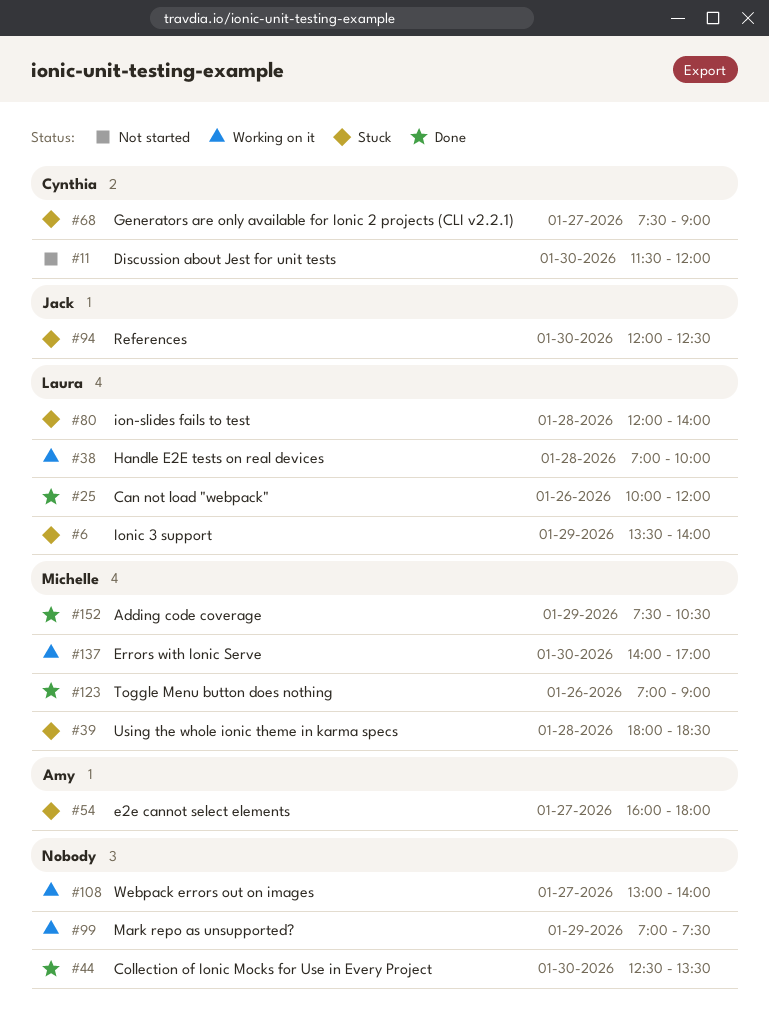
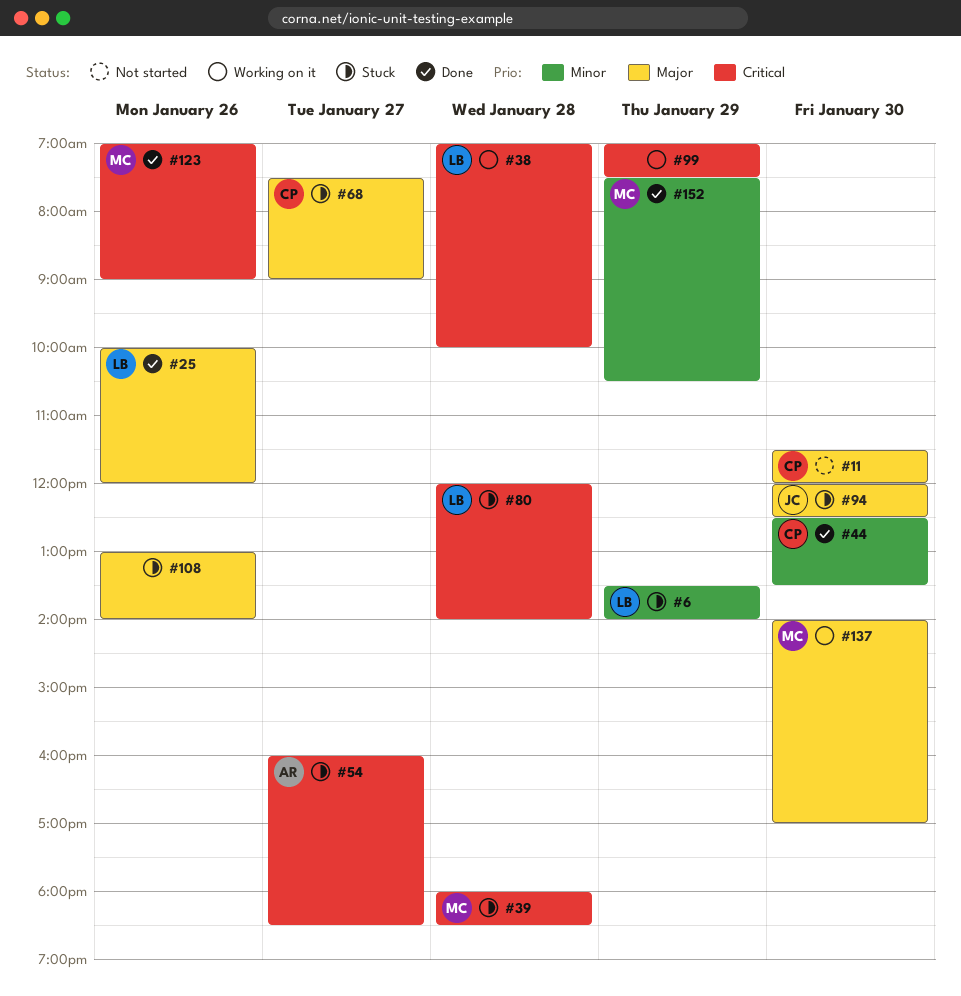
#44, owner: none -> Cynthia
#54, ends: 18:00 -> 18:30
#108, status: Working on it -> Stuck
#108, day: Jan 27 -> Jan 26

